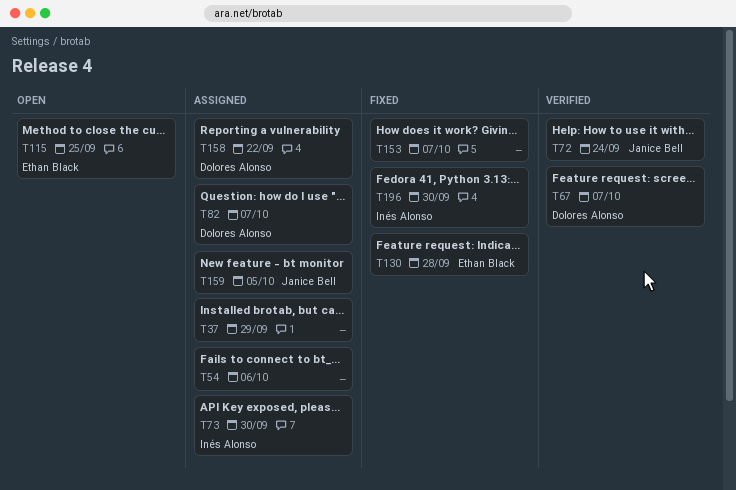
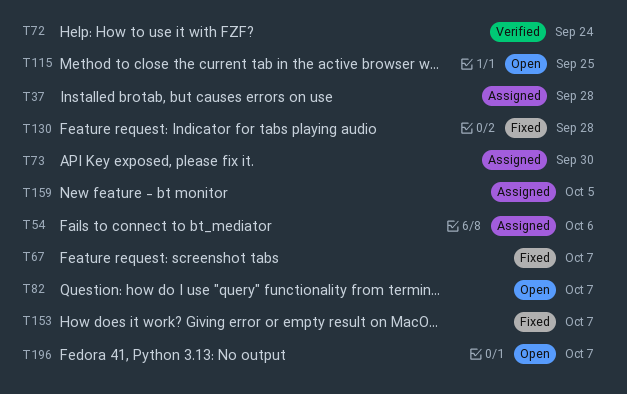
T37, due: Sep 29 -> Sep 28
T67, status: Verified -> Fixed
T82, status: Assigned -> Open
T158: present -> none
T196, status: Fixed -> Open
T196, due: Sep 30 -> Oct 7

